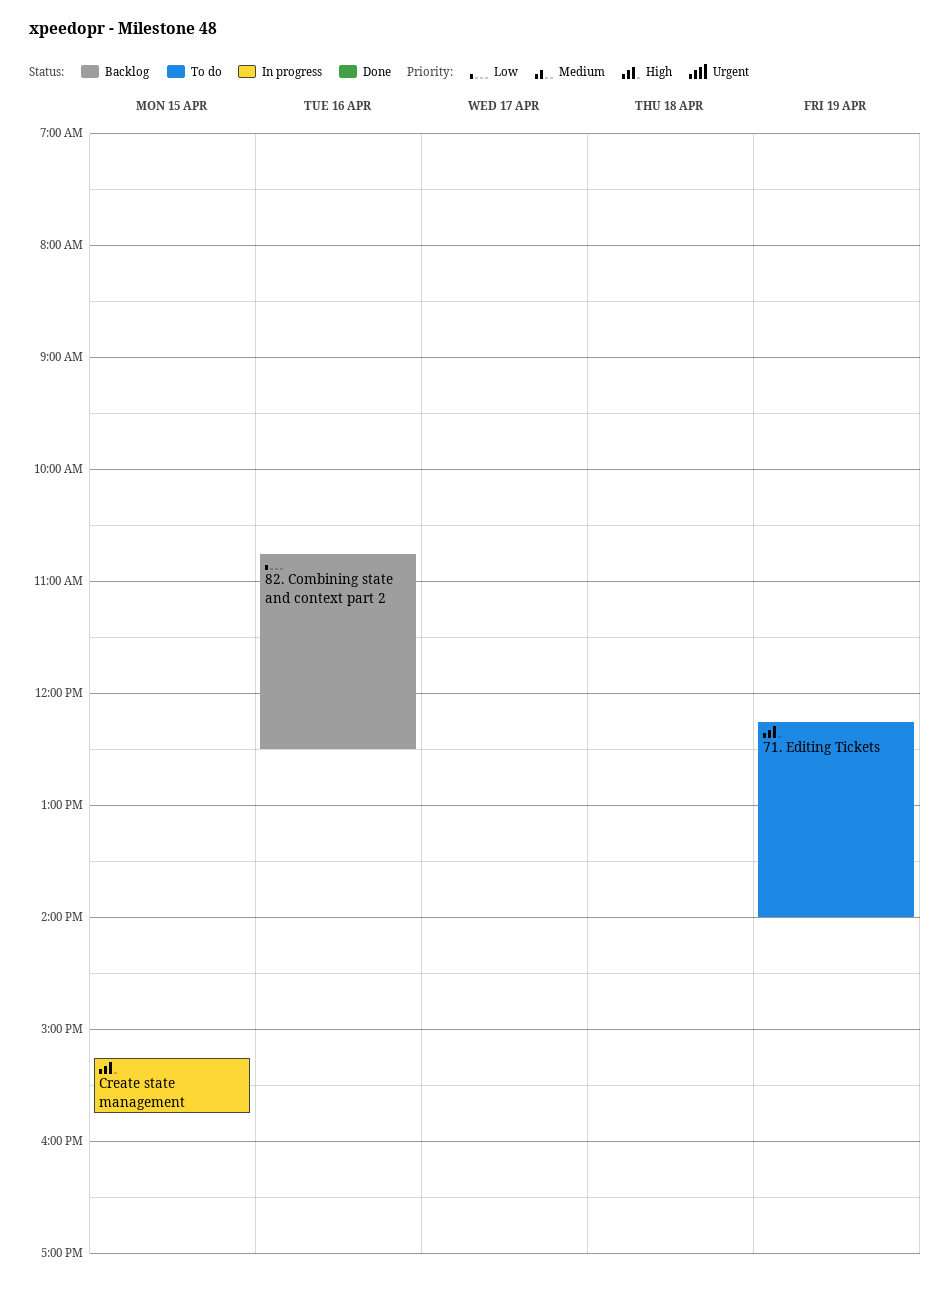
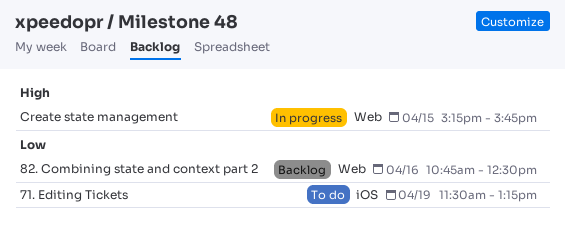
71. Editing Tickets, priority: High -> Low
71. Editing Tickets, begins: 12:15 -> 11:30
71. Editing Tickets, ends: 14:00 -> 13:15

